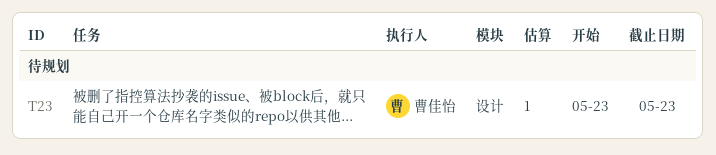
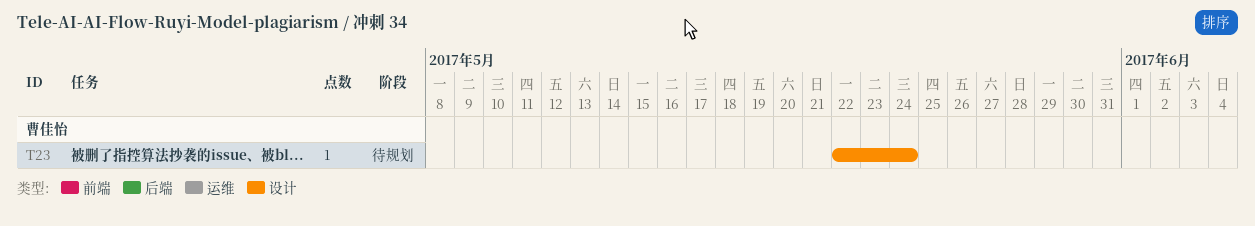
T23, start: May 23 -> May 22
T23, due: May 23 -> May 24

